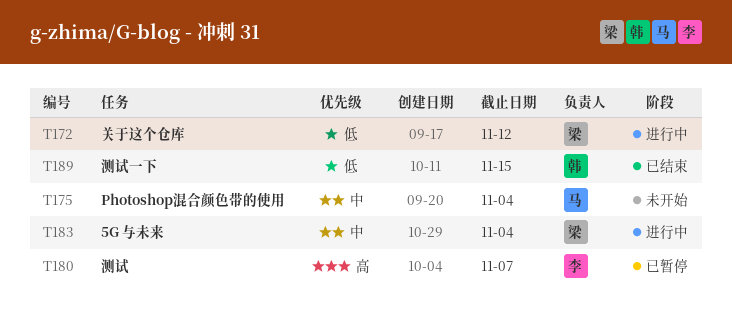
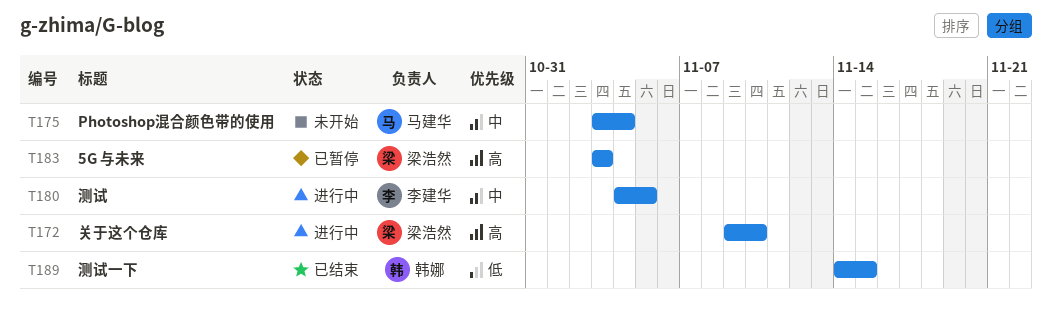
T172, priority: 低 -> 高
T172, due: Nov 12 -> Nov 10
T180, status: 已暂停 -> 进行中
T180, priority: 高 -> 中
T180, due: Nov 7 -> Nov 5
T183, status: 进行中 -> 已暂停
T183, priority: 中 -> 高
T183, due: Nov 4 -> Nov 3

